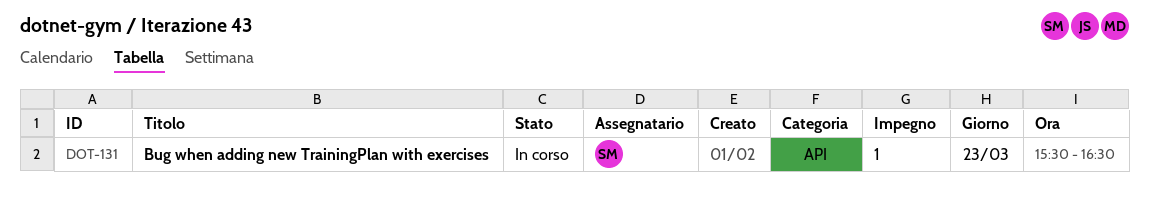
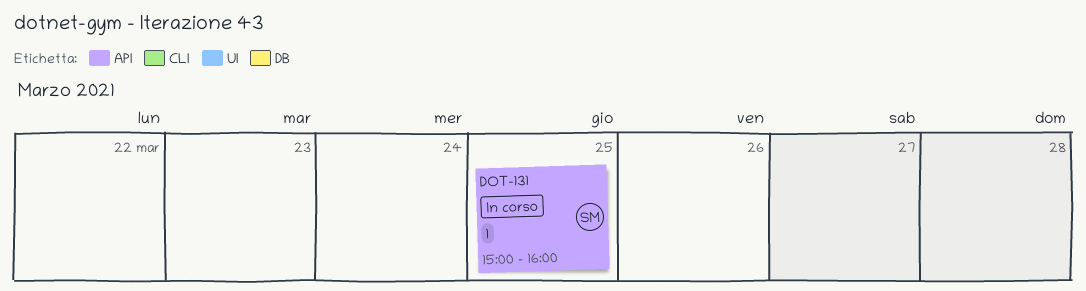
DOT-131, day: Mar 23 -> Mar 25
DOT-131, begins: 15:30 -> 15:00
DOT-131, ends: 16:30 -> 16:00

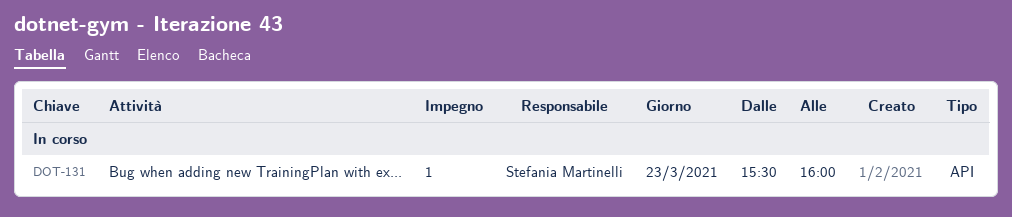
DOT-131, day: Mar 25 -> Mar 23
DOT-131, begins: 15:00 -> 15:30

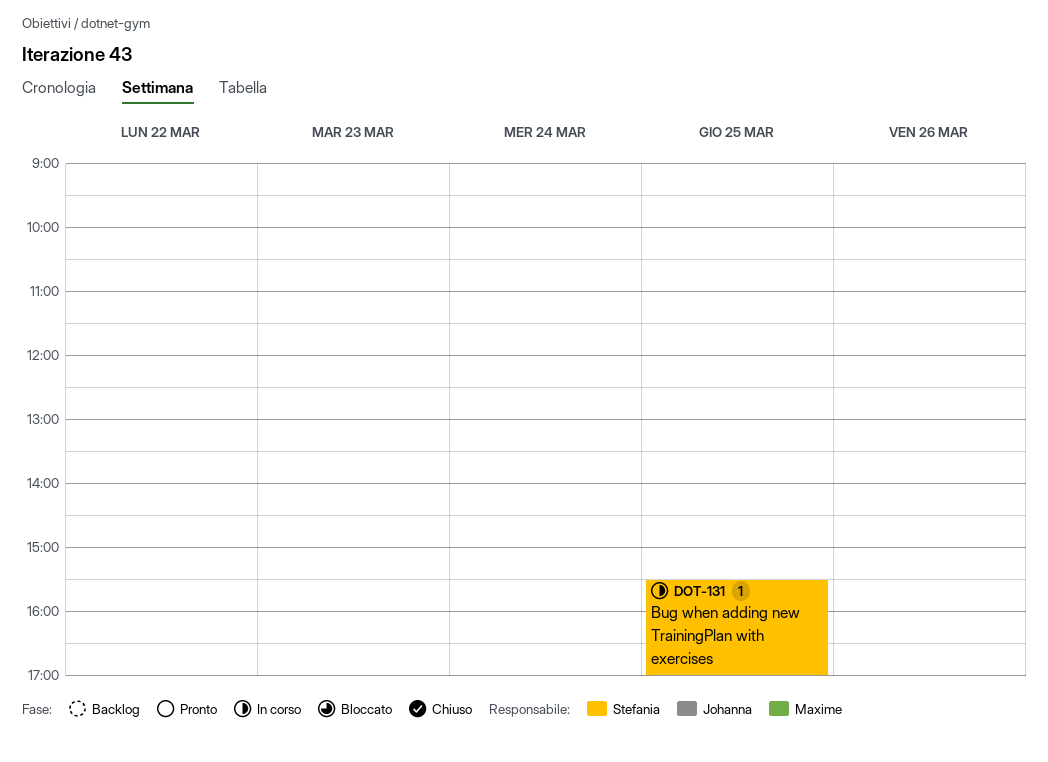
DOT-131, day: Mar 23 -> Mar 25
DOT-131, ends: 16:00 -> 17:00

